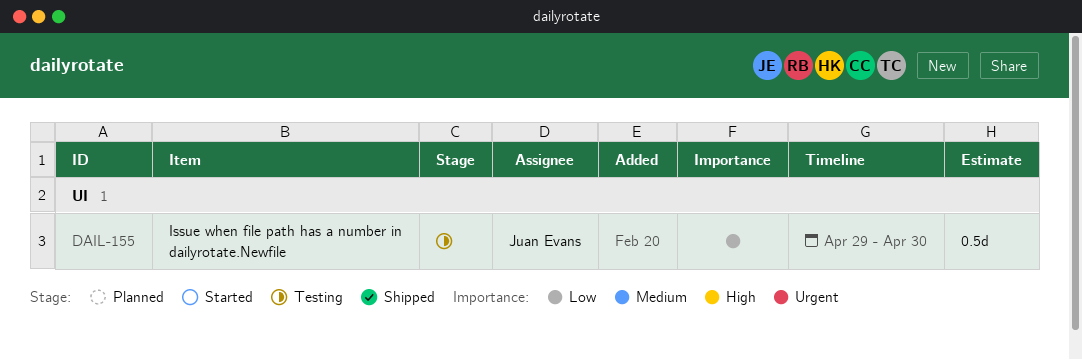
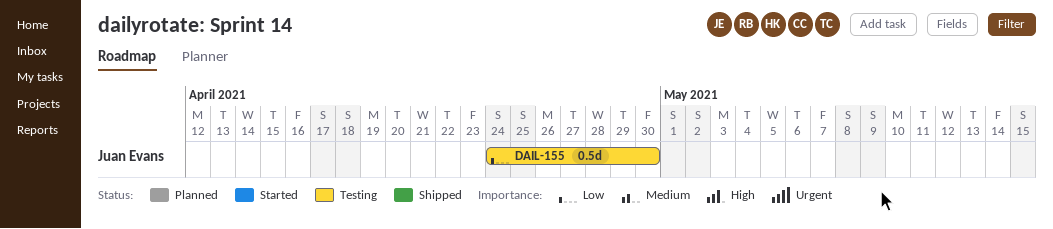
DAIL-155, start: Apr 29 -> Apr 24

